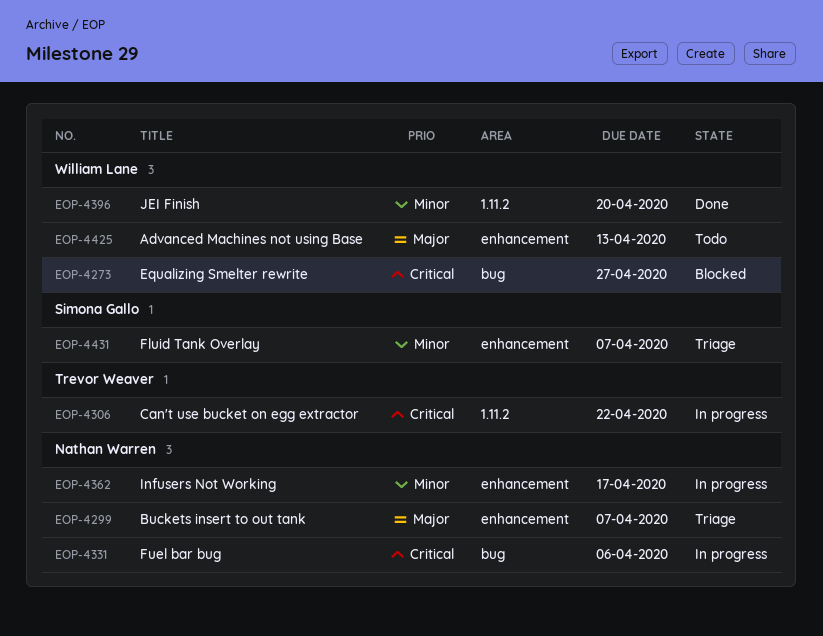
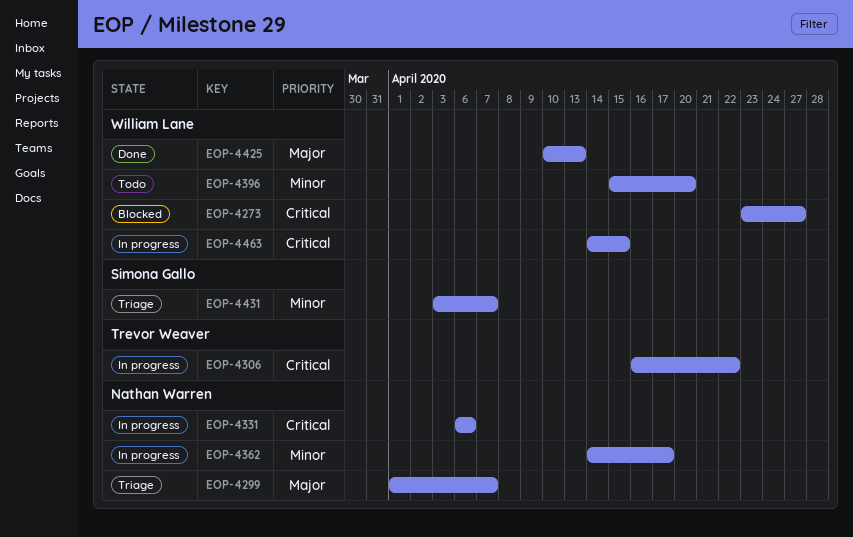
EOP-4396, status: Done -> Todo
EOP-4425, status: Todo -> Done
EOP-4463: none -> present

